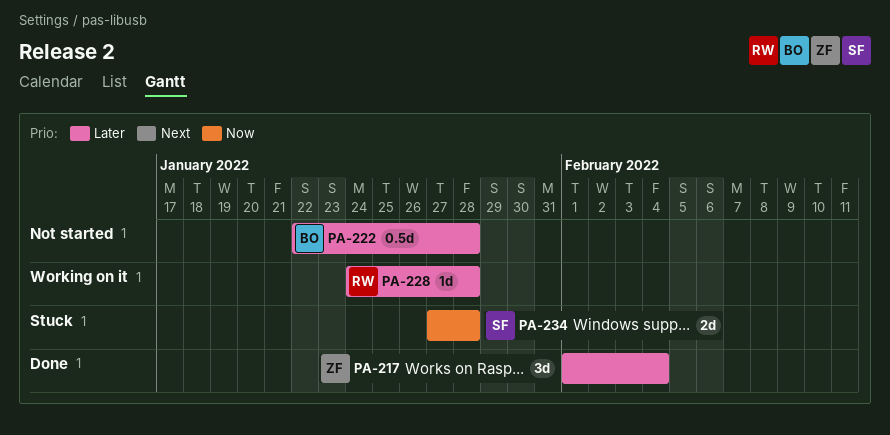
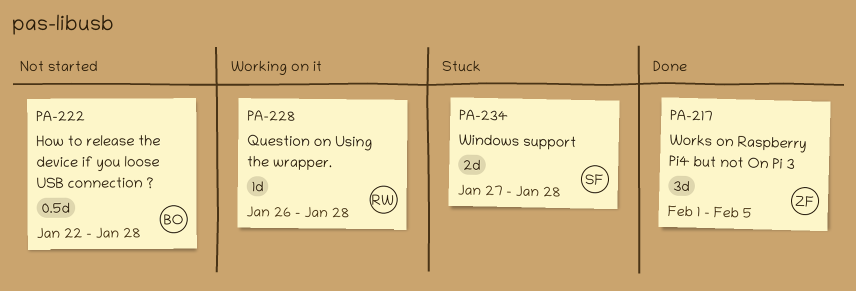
PA-217, due: Feb 4 -> Feb 5
PA-228, start: Jan 24 -> Jan 26

